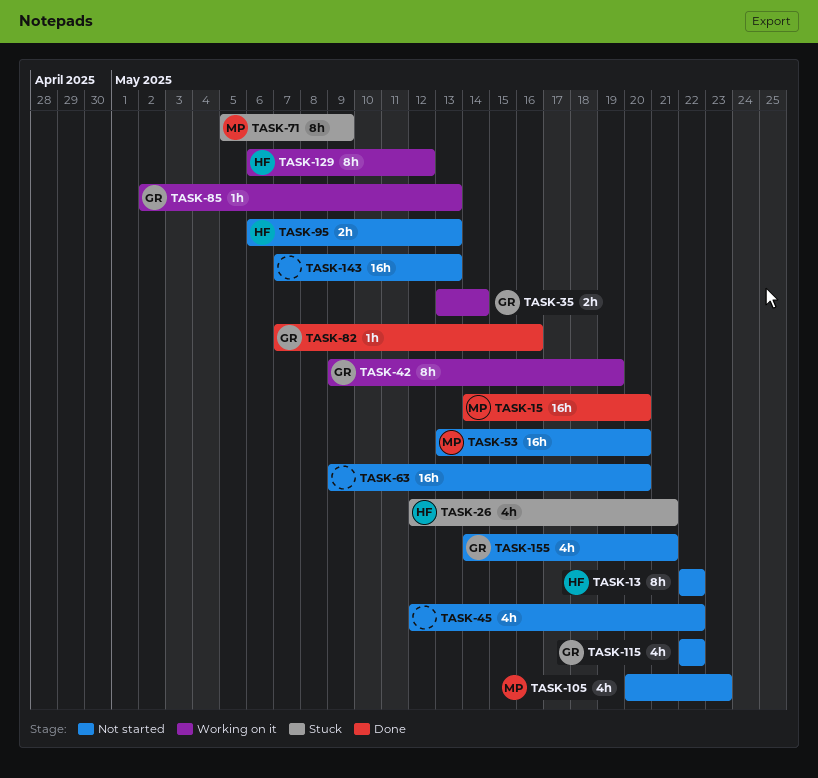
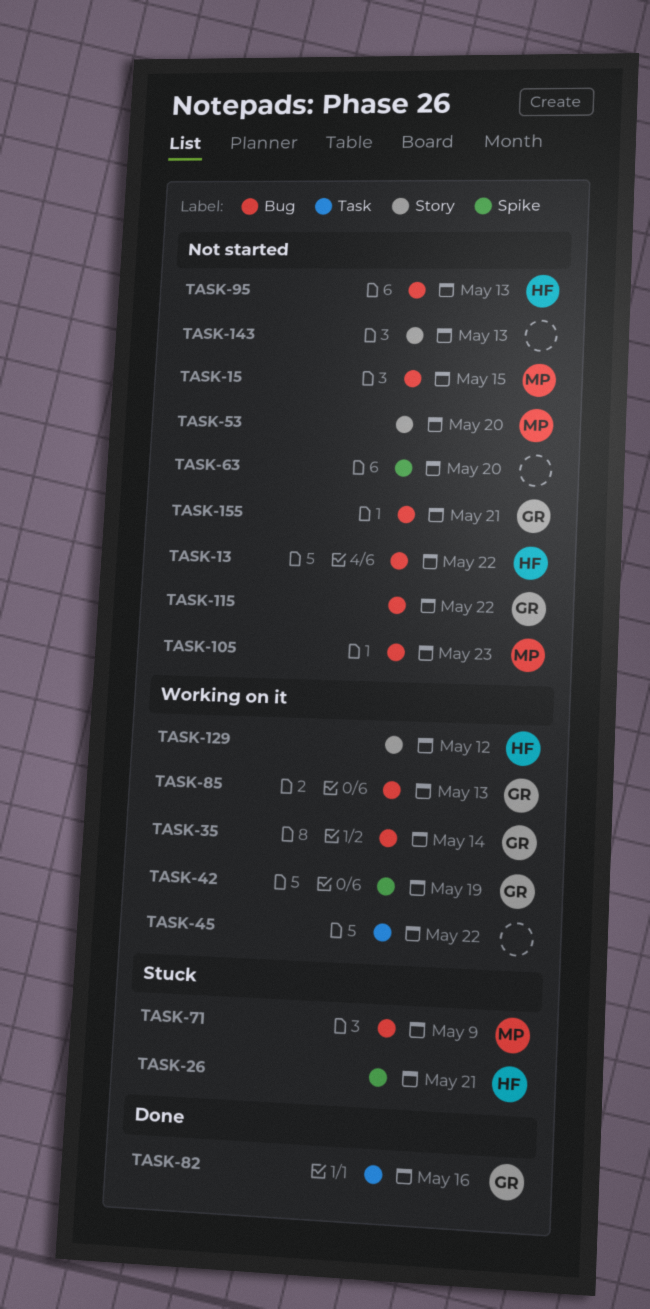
TASK-15, status: Done -> Not started
TASK-15, due: May 20 -> May 15
TASK-45, status: Not started -> Working on it

